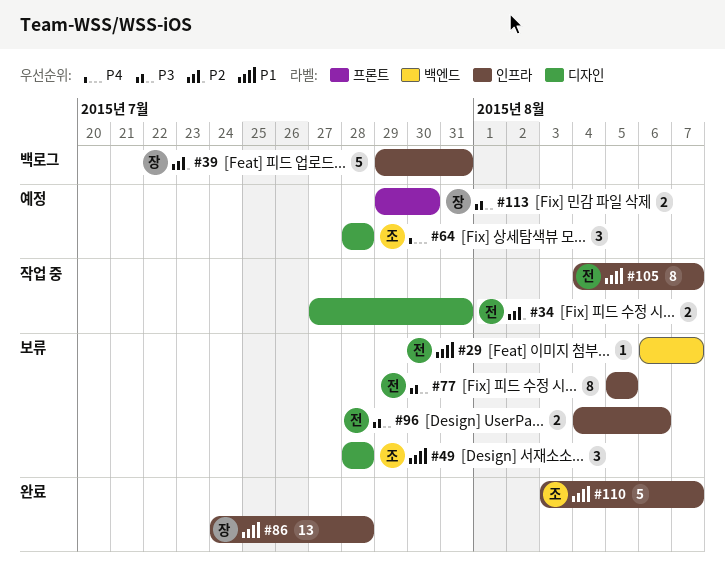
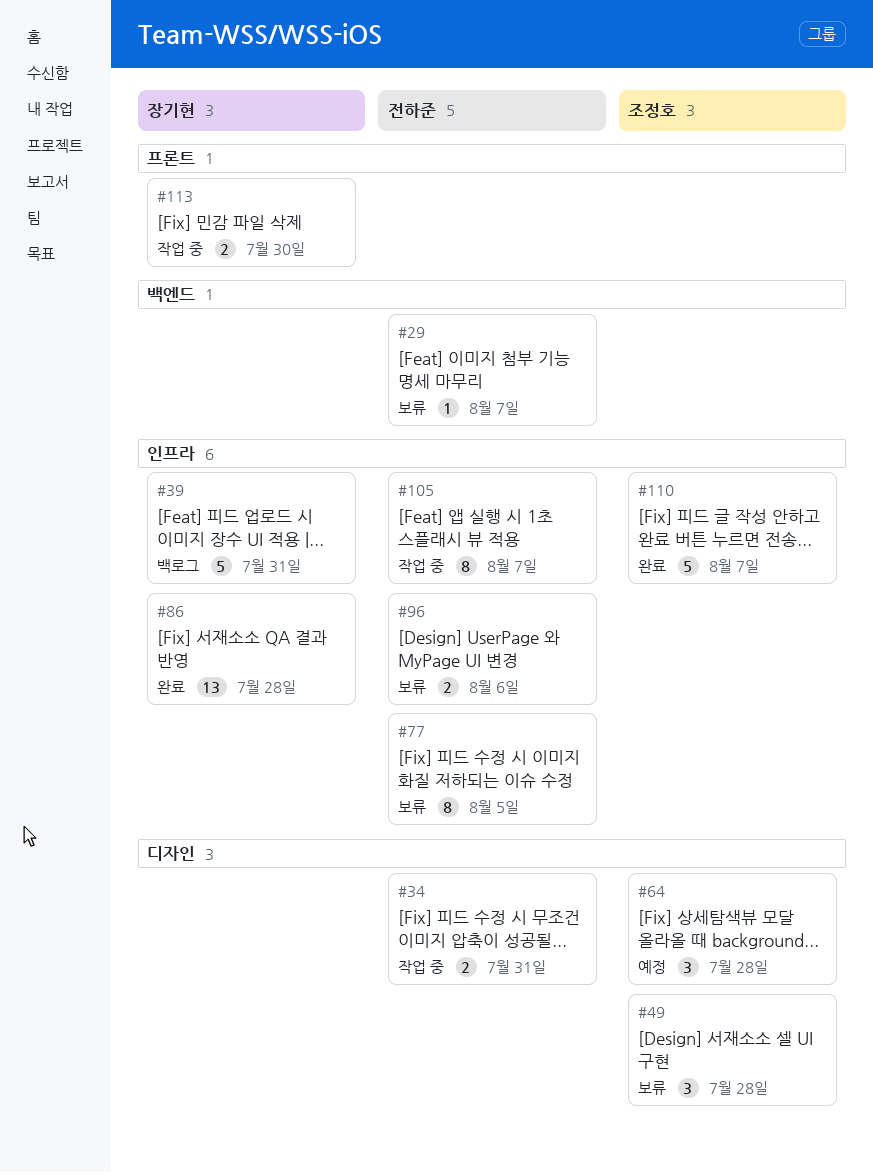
#113, status: 예정 -> 작업 중

